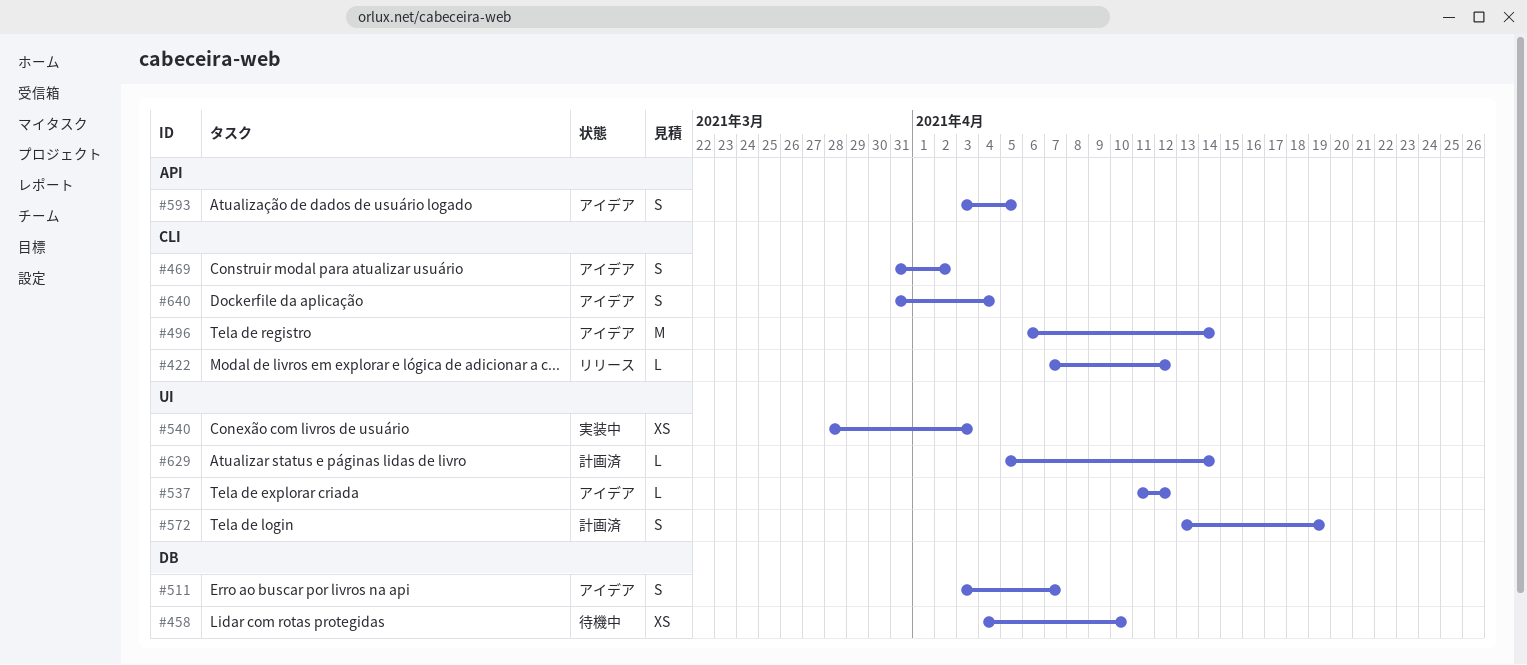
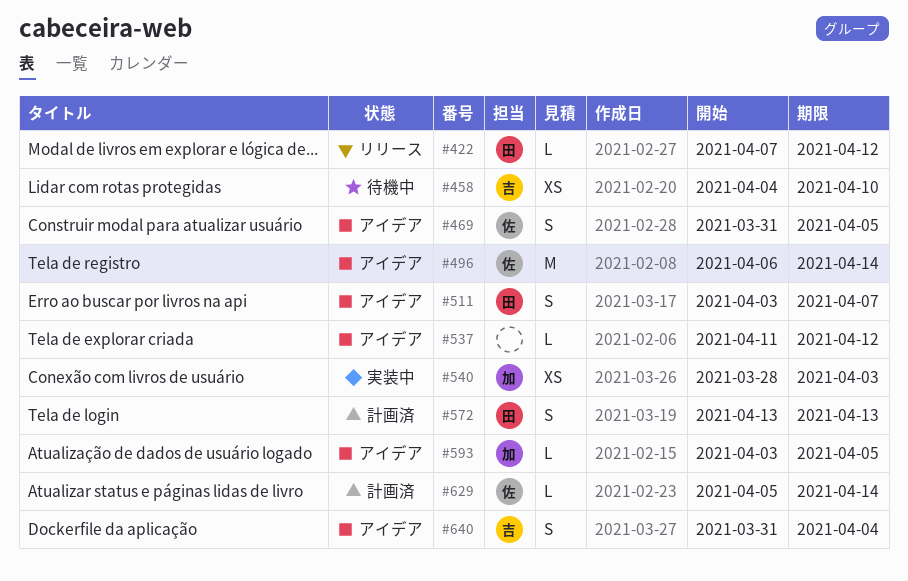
#469, due: Apr 2 -> Apr 5
#572, due: Apr 19 -> Apr 13
#593, estimate: S -> L

